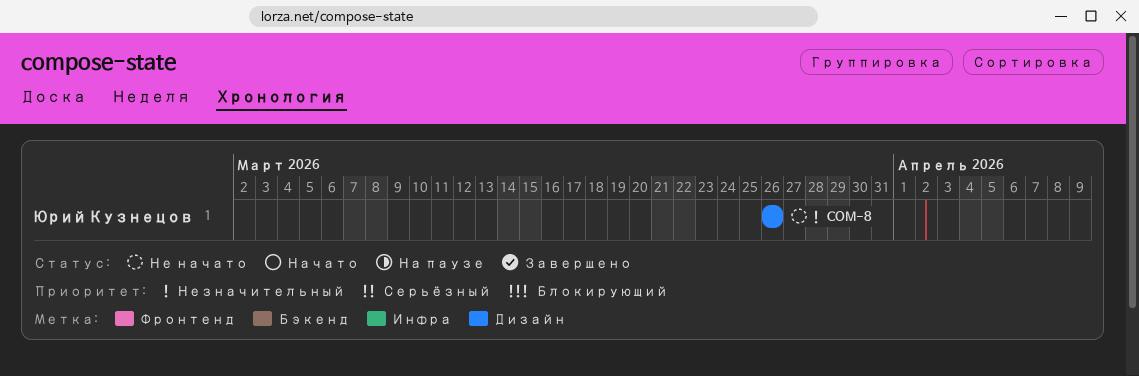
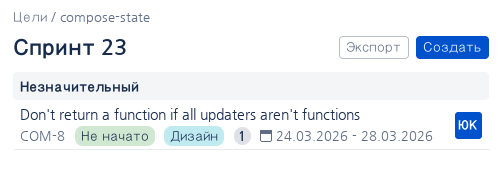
COM-8, start: Mar 26 -> Mar 24
COM-8, due: Mar 26 -> Mar 28

